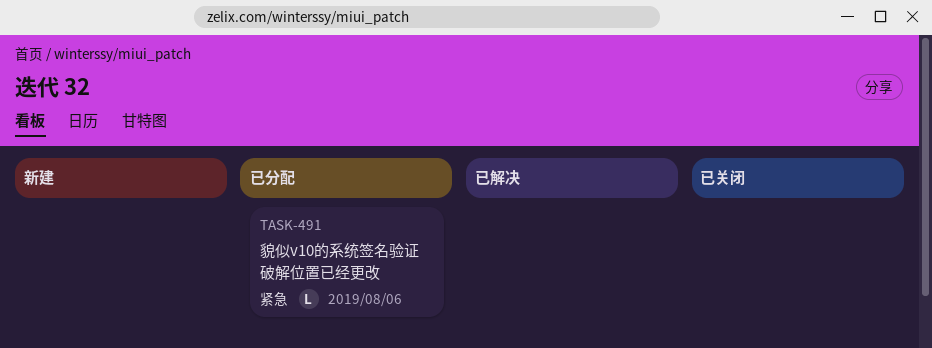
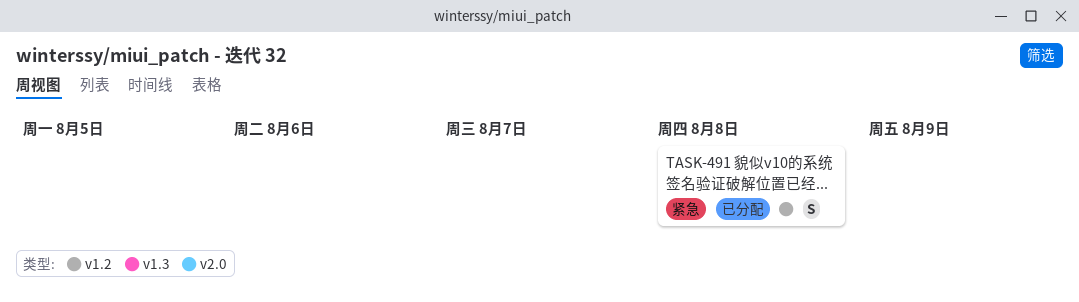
TASK-491, estimate: L -> S
TASK-491, due: Aug 6 -> Aug 8

